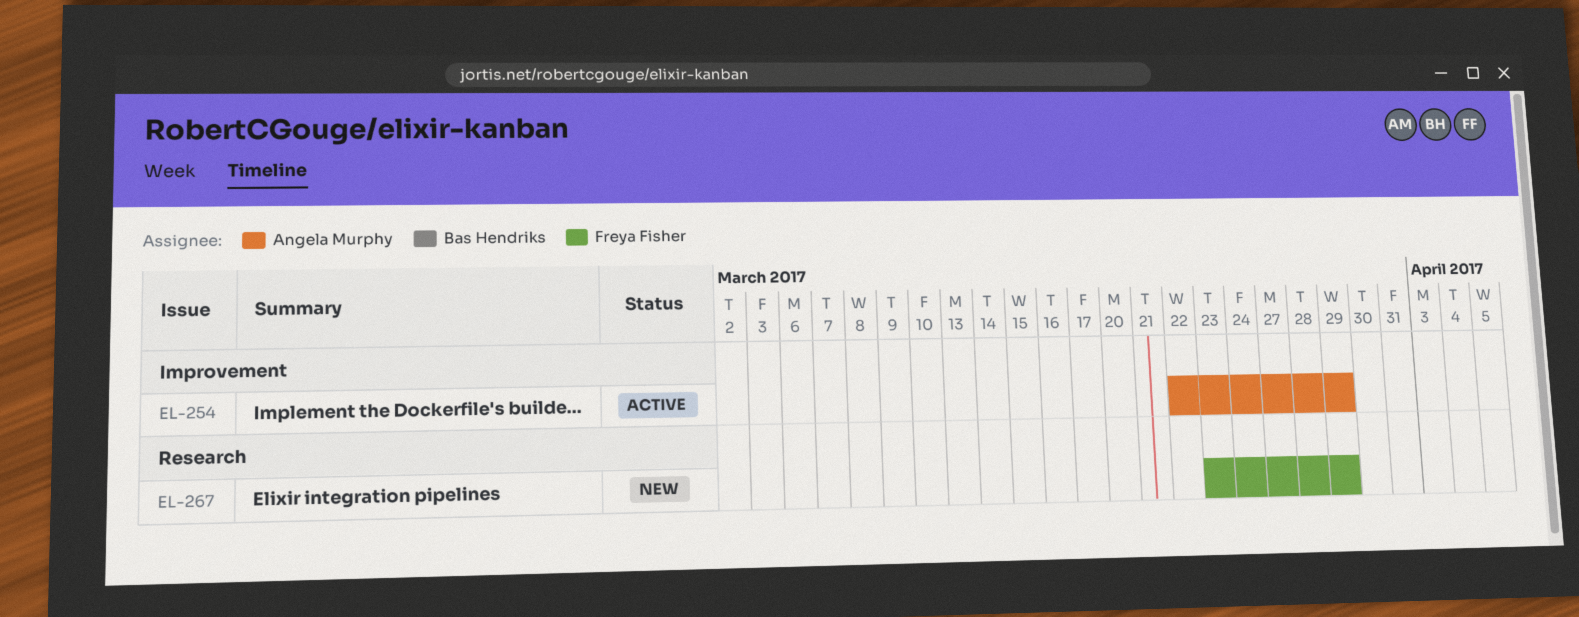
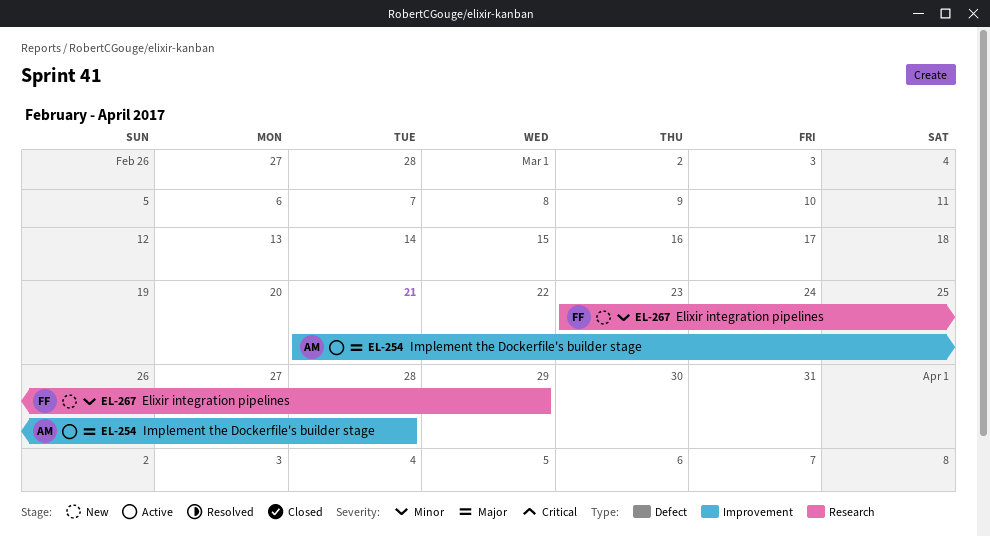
EL-254, start: Mar 22 -> Mar 21
EL-254, due: Mar 29 -> Mar 28

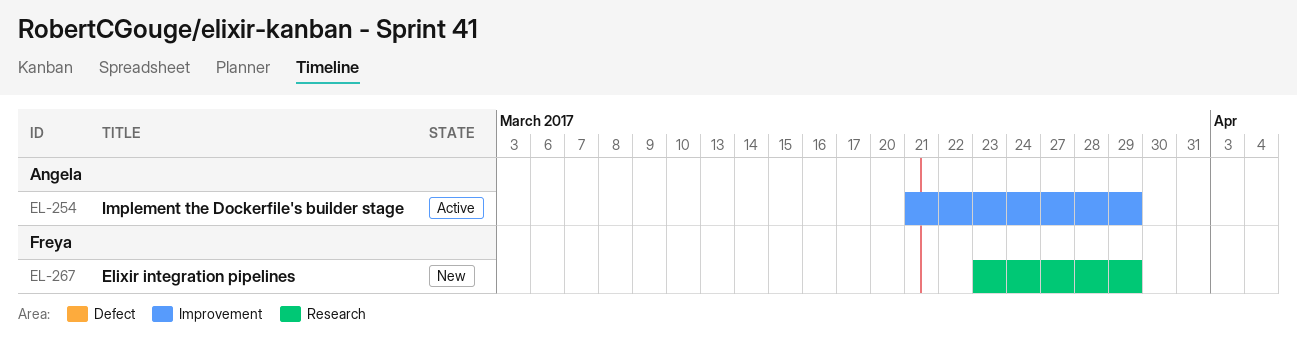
EL-254, due: Mar 28 -> Mar 29

